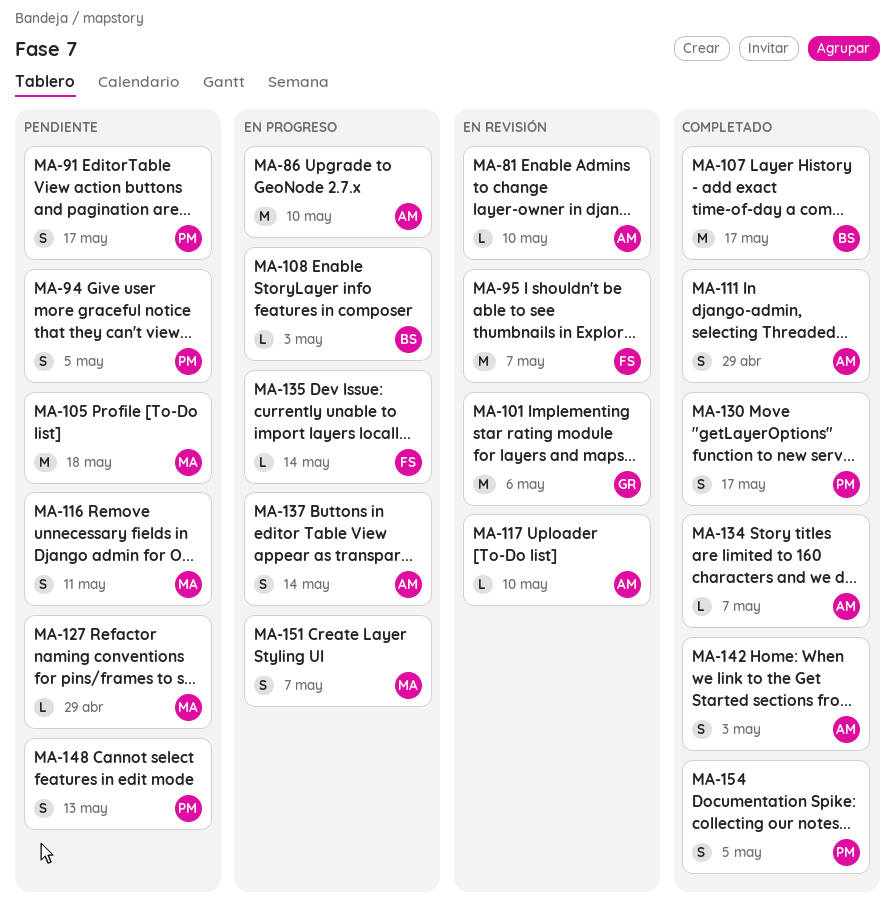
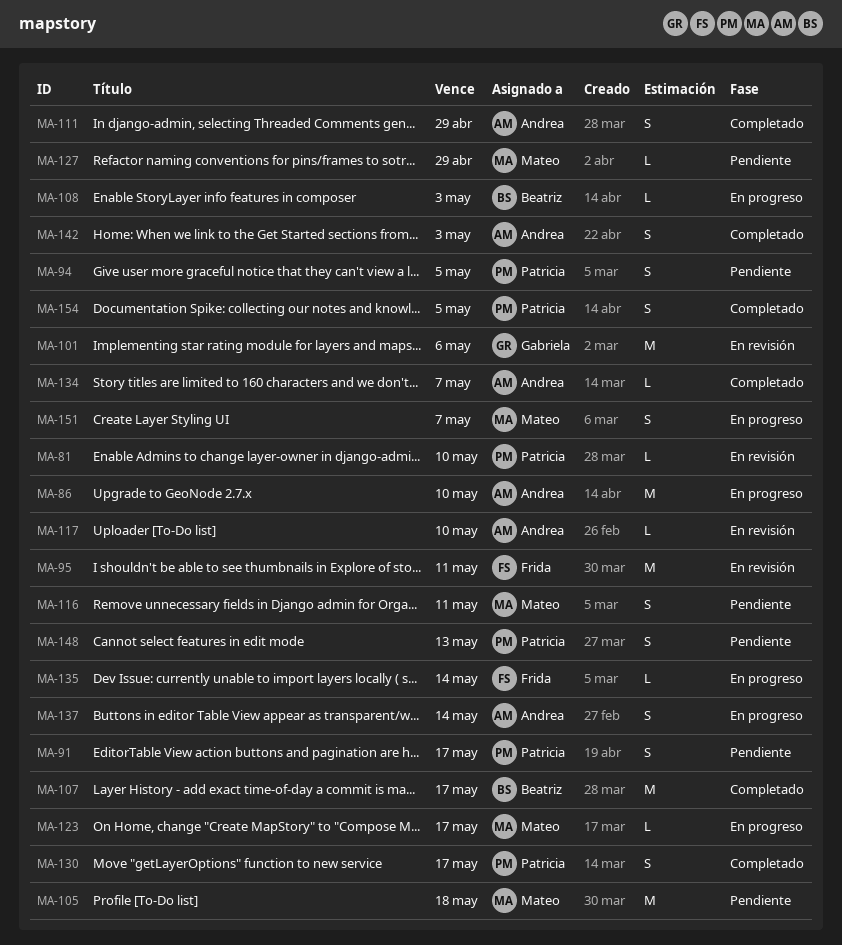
MA-81, owner: Andrea -> Patricia
MA-95, due: May 7 -> May 11
MA-123: none -> present

